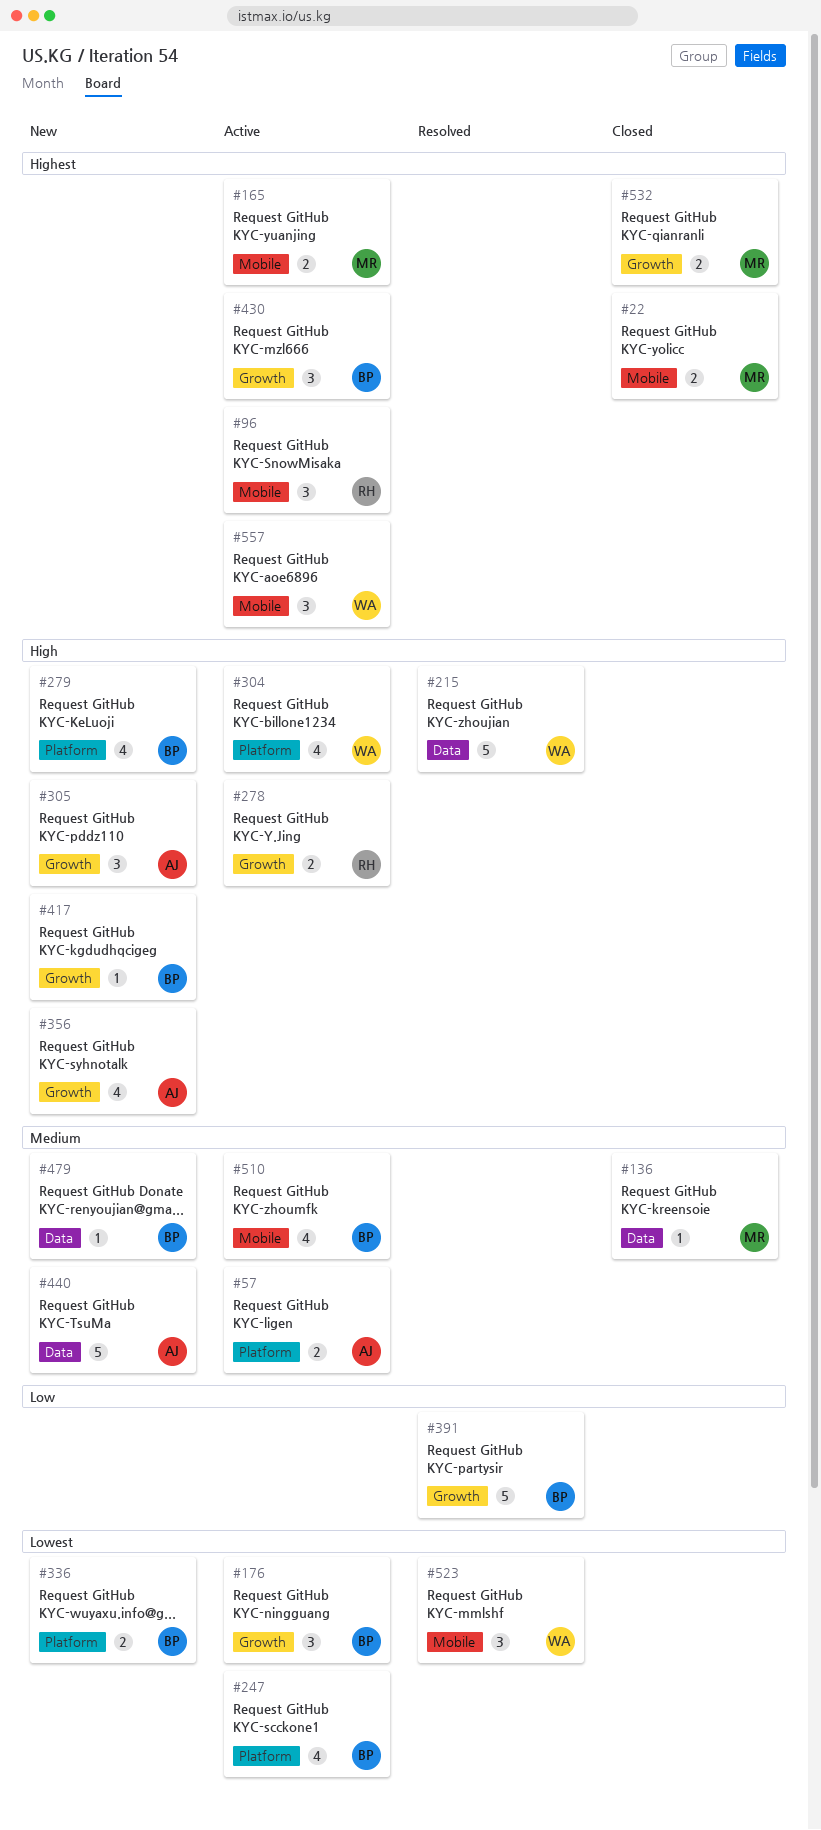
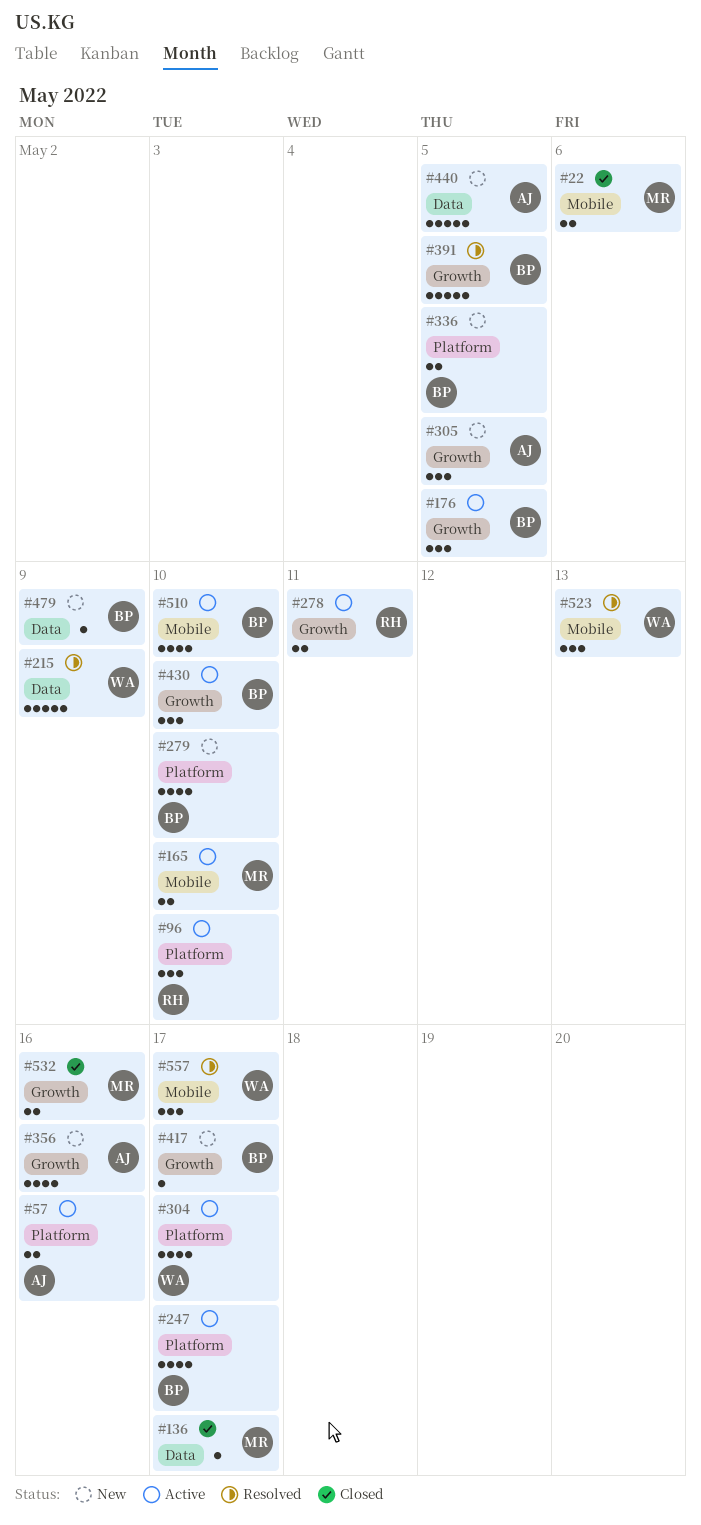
#96, label: Mobile -> Platform
#557, status: Active -> Resolved

